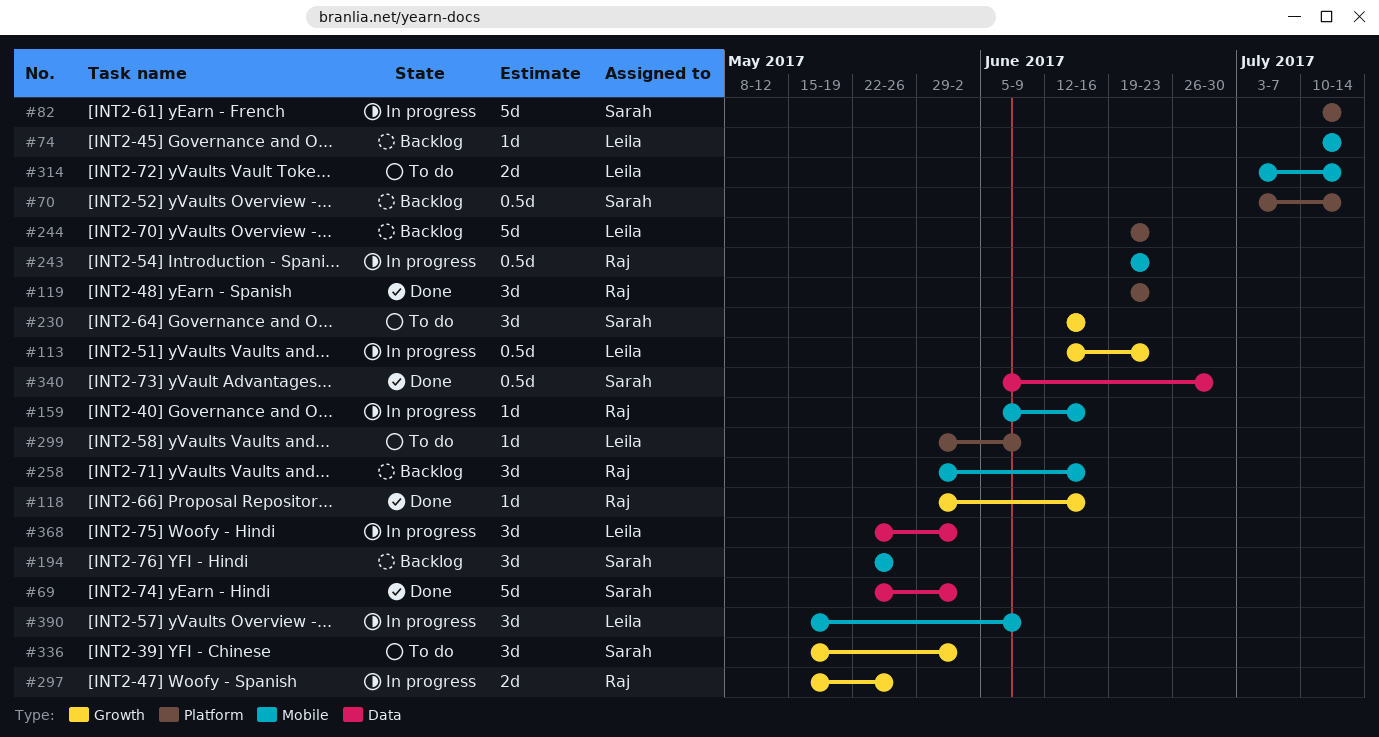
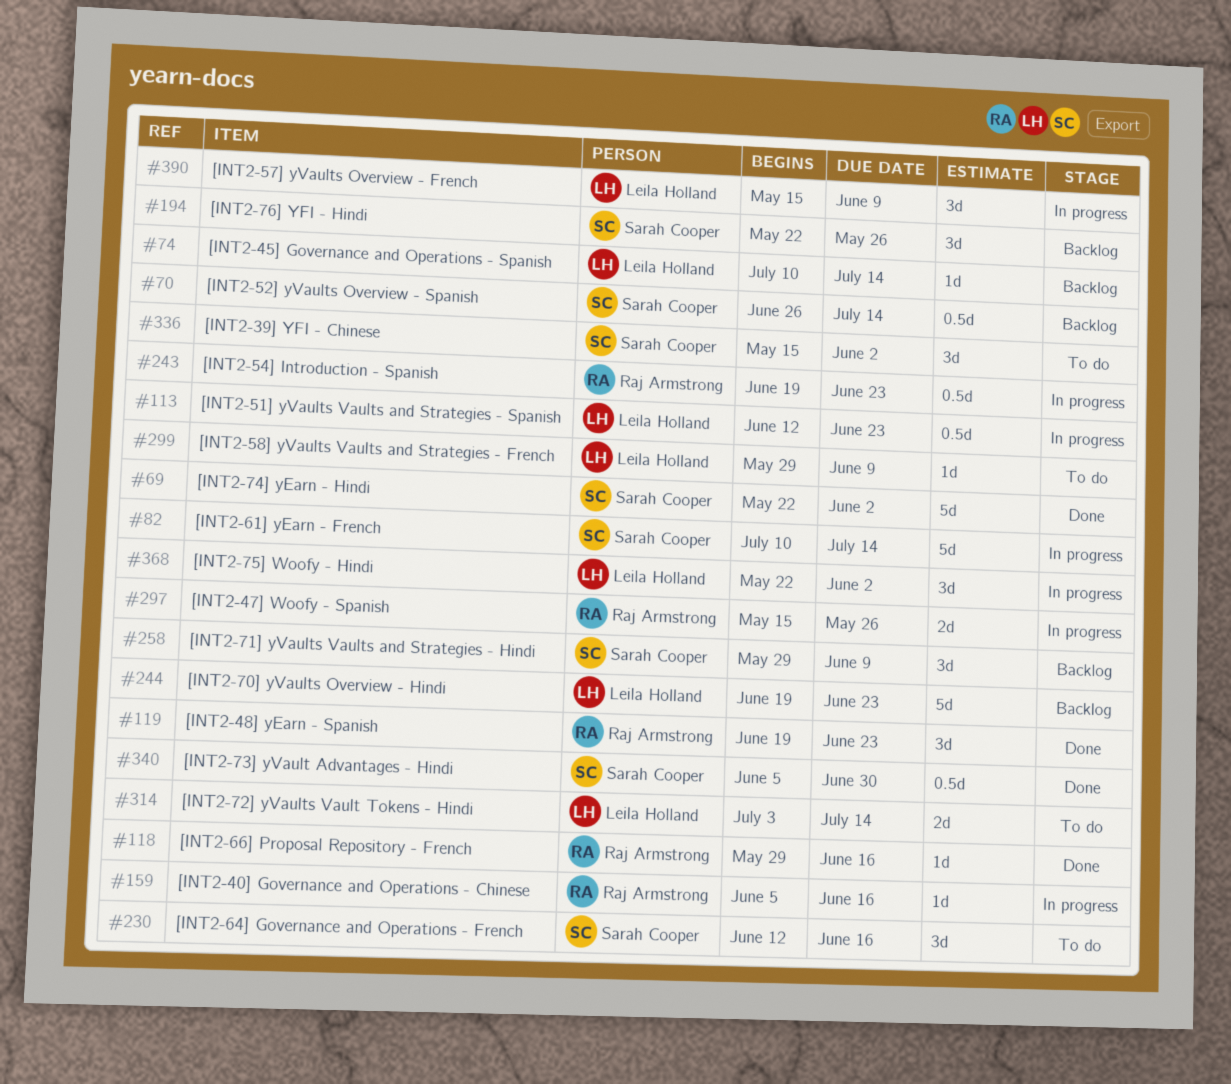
#70, start: Jul 3 -> Jun 26
#258, owner: Raj Armstrong -> Sarah Cooper
#258, due: Jun 16 -> Jun 9

